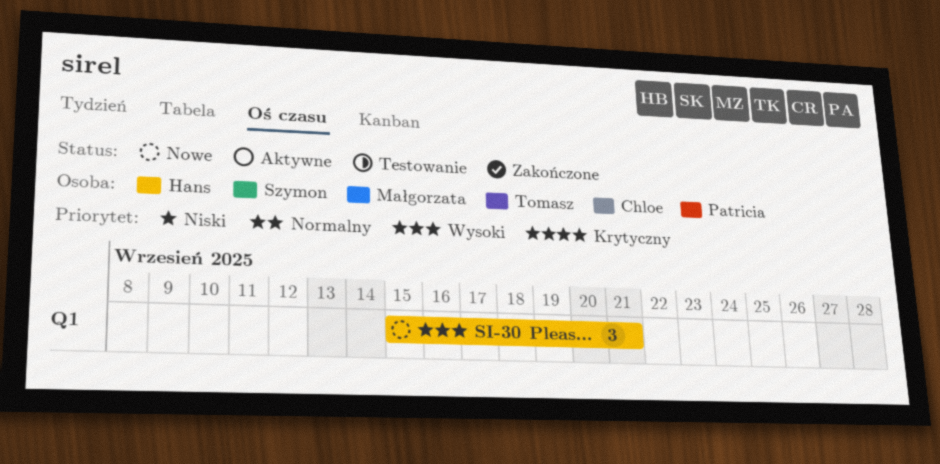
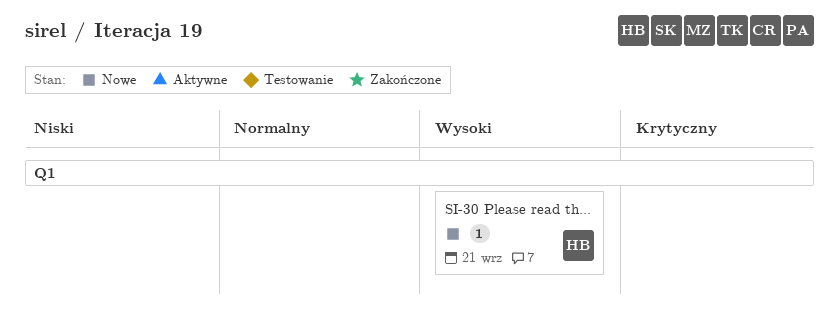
SI-30, estimate: 3 -> 1

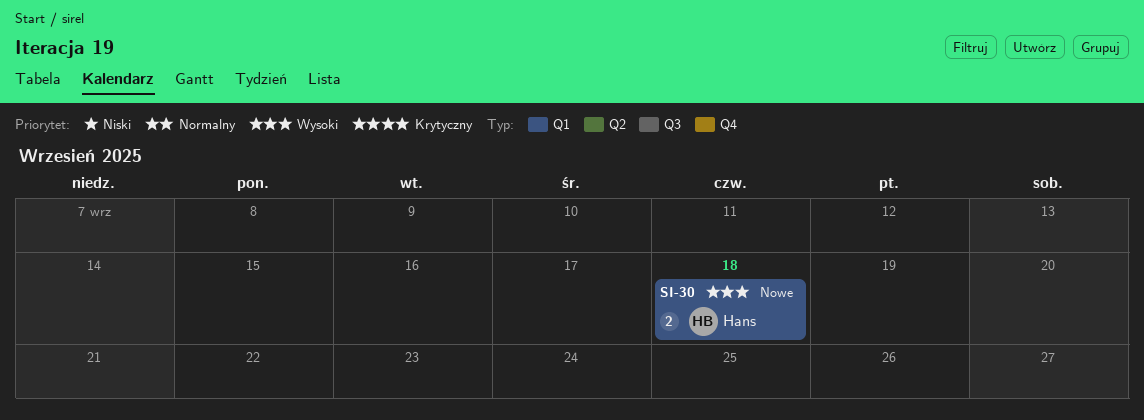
SI-30, estimate: 1 -> 2
SI-30, due: Sep 21 -> Sep 18

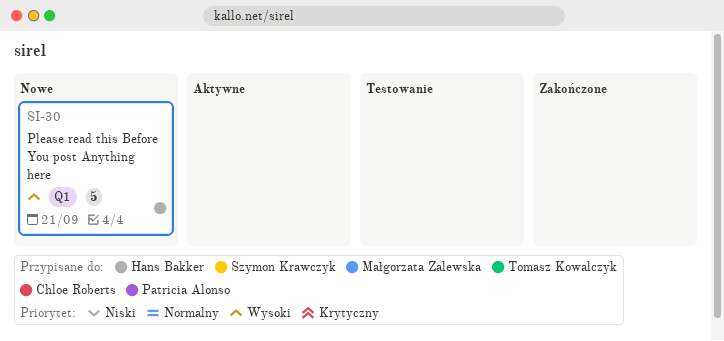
SI-30, estimate: 2 -> 5
SI-30, due: Sep 18 -> Sep 21

